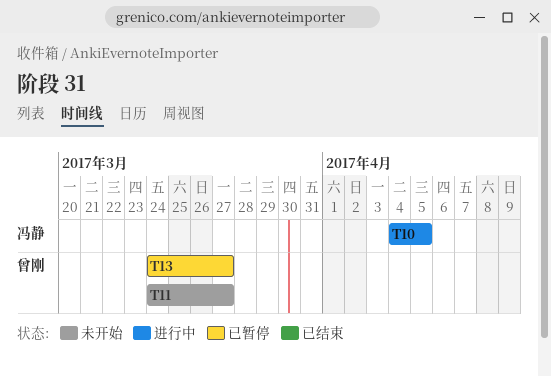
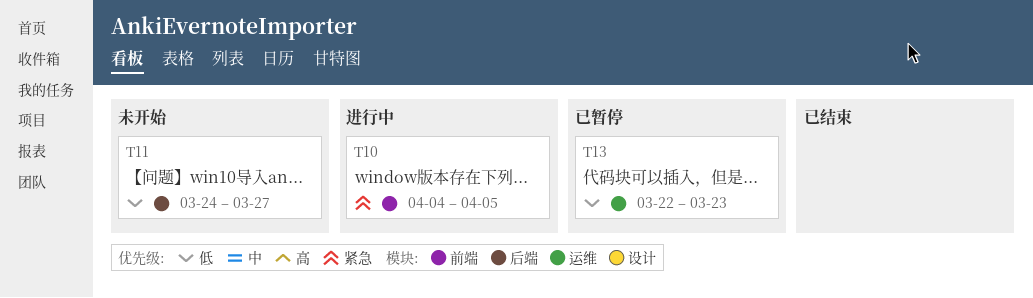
T13, start: Mar 24 -> Mar 22
T13, due: Mar 27 -> Mar 23

